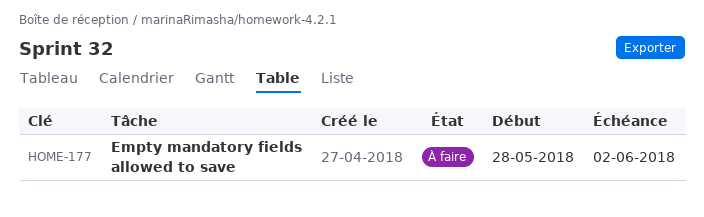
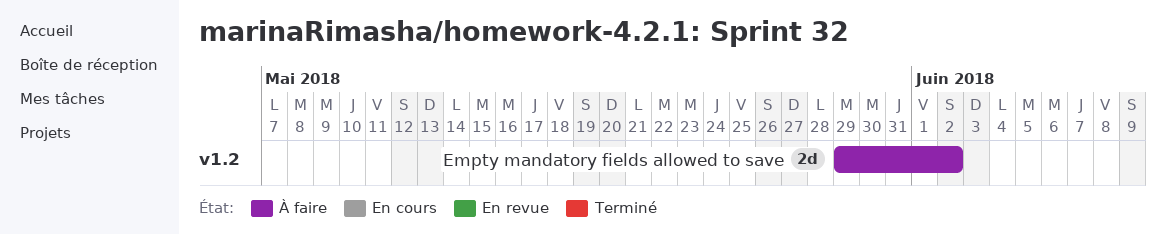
Empty mandatory fields allowed to save, start: May 28 -> May 29

